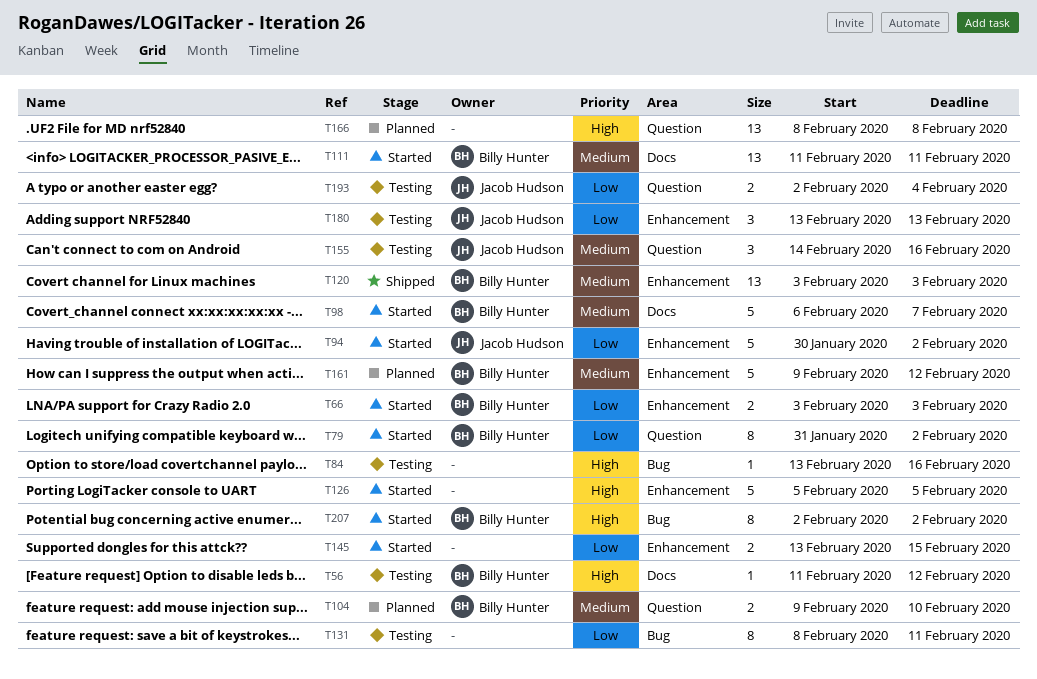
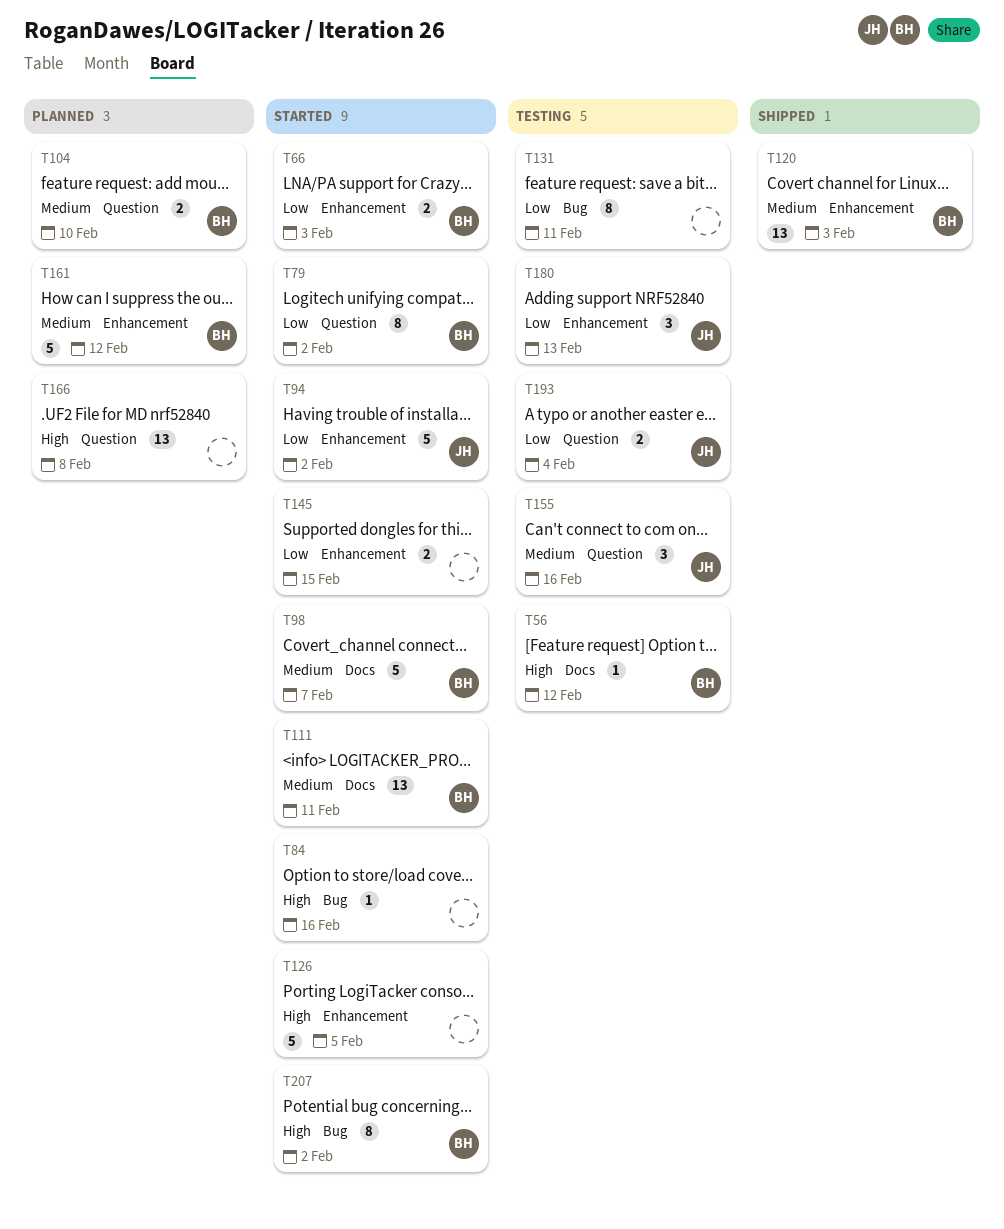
T84, status: Testing -> Started

